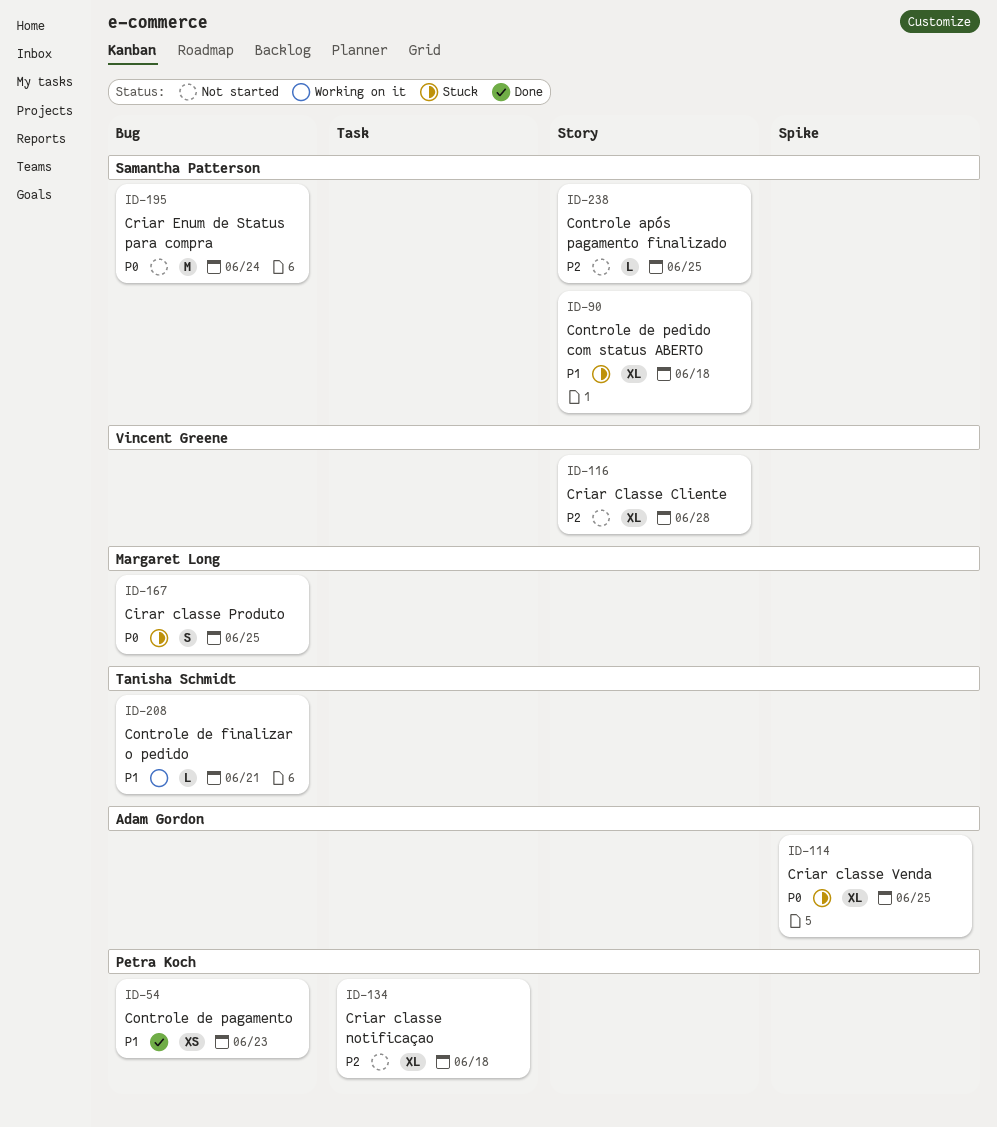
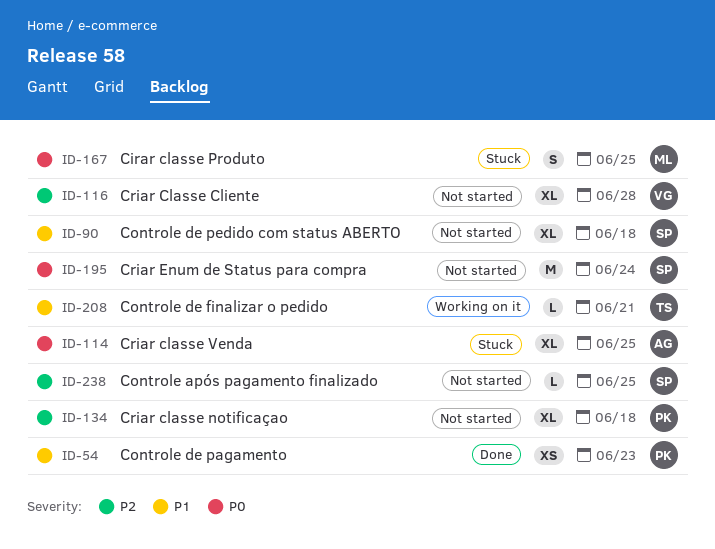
ID-90, status: Stuck -> Not started

